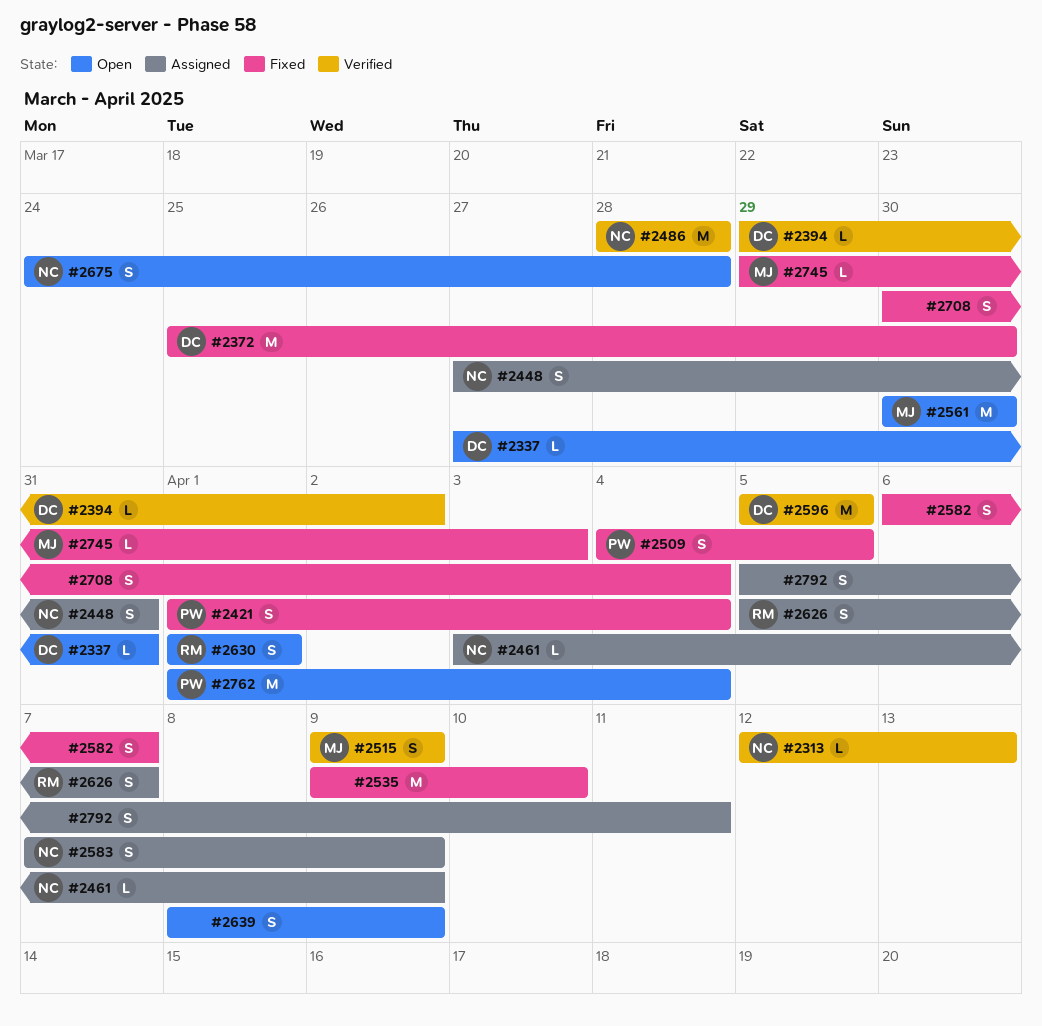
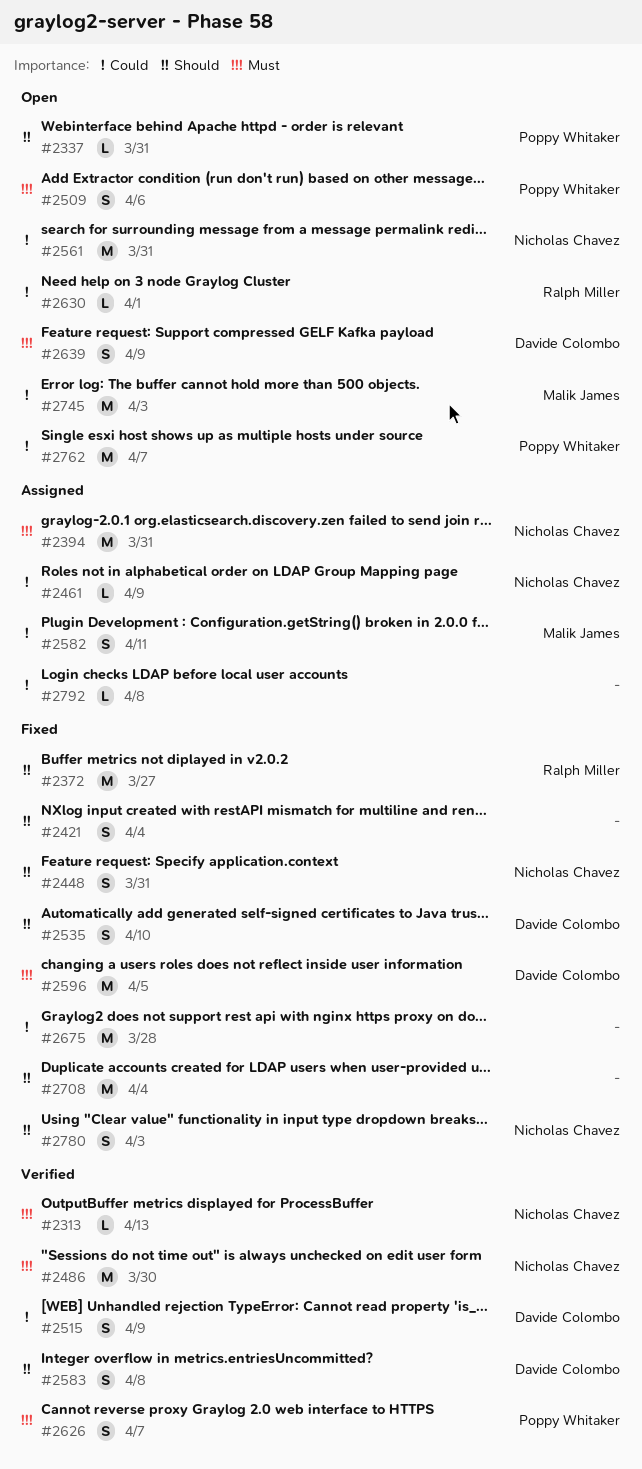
#2337, owner: Davide Colombo -> Poppy Whitaker
#2372, owner: Davide Colombo -> Ralph Miller
#2372, due: Mar 30 -> Mar 27
#2394, status: Verified -> Assigned
#2394, owner: Davide Colombo -> Nicholas Chavez
#2394, estimate: L -> M
#2394, due: Apr 2 -> Mar 31
#2421, owner: Poppy Whitaker -> none
#2448, status: Assigned -> Fixed
#2486, due: Mar 28 -> Mar 30
#2509, status: Fixed -> Open
#2509, due: Apr 5 -> Apr 6
#2515, owner: Malik James -> Davide Colombo
#2535, owner: none -> Davide Colombo
#2535, estimate: M -> S
#2561, owner: Malik James -> Nicholas Chavez
#2561, due: Mar 30 -> Mar 31
#2582, status: Fixed -> Assigned
#2582, owner: none -> Malik James
#2582, due: Apr 7 -> Apr 11
#2583, status: Assigned -> Verified
#2583, owner: Nicholas Chavez -> Davide Colombo
#2583, due: Apr 9 -> Apr 8
#2596, status: Verified -> Fixed
#2626, status: Assigned -> Verified
#2626, owner: Ralph Miller -> Poppy Whitaker
#2630, estimate: S -> L
#2639, owner: none -> Davide Colombo
#2675, status: Open -> Fixed
#2675, owner: Nicholas Chavez -> none
#2675, estimate: S -> M
#2708, estimate: S -> M
#2745, status: Fixed -> Open
#2745, estimate: L -> M
#2762, due: Apr 4 -> Apr 7
#2780: none -> present
#2792, estimate: S -> L
#2792, due: Apr 11 -> Apr 8

